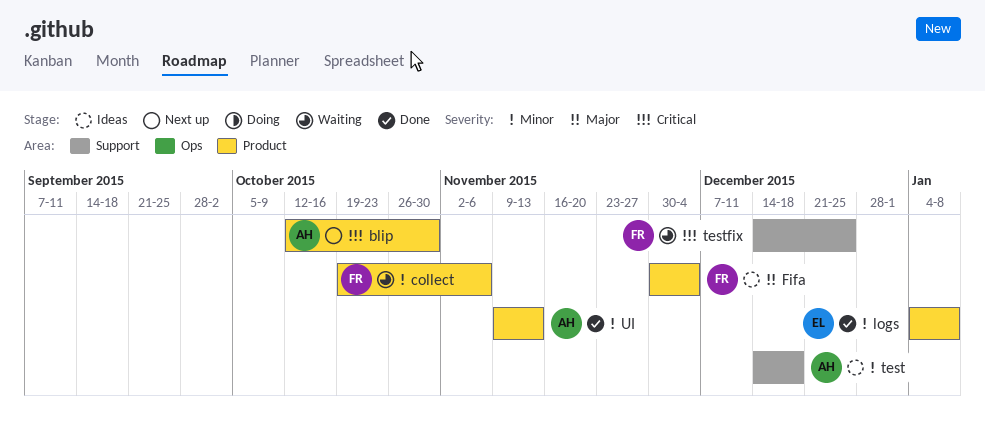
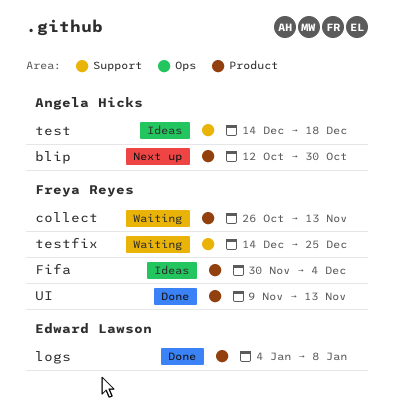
collect, start: Oct 19 -> Oct 26
collect, due: Nov 6 -> Nov 13
UI, owner: Angela Hicks -> Freya Reyes

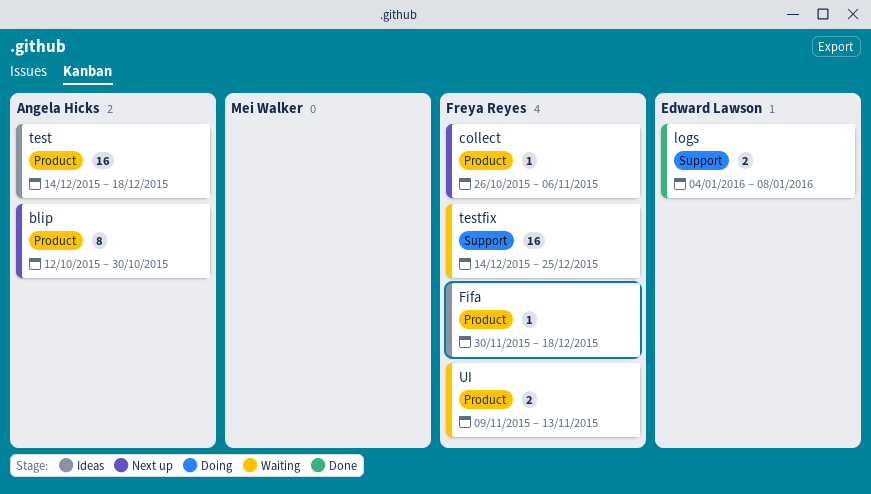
collect, status: Waiting -> Next up
collect, due: Nov 13 -> Nov 6
Fifa, due: Dec 4 -> Dec 18
logs, label: Product -> Support
test, label: Support -> Product
UI, status: Done -> Waiting

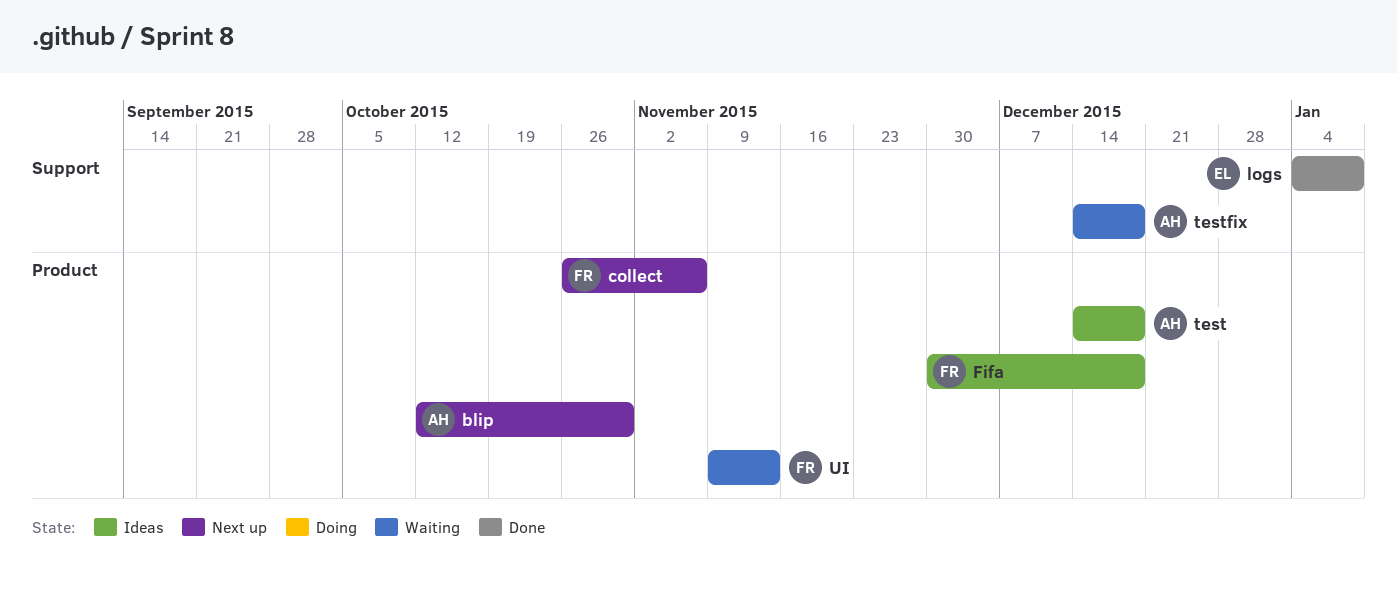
testfix, owner: Freya Reyes -> Angela Hicks
testfix, due: Dec 25 -> Dec 18

